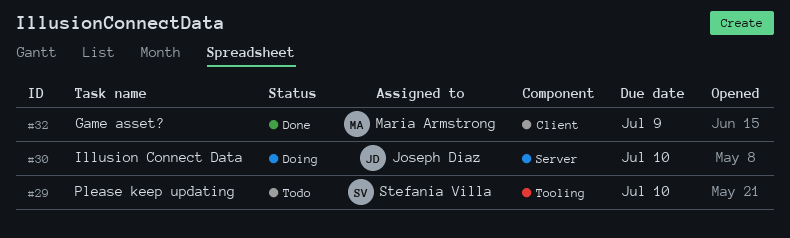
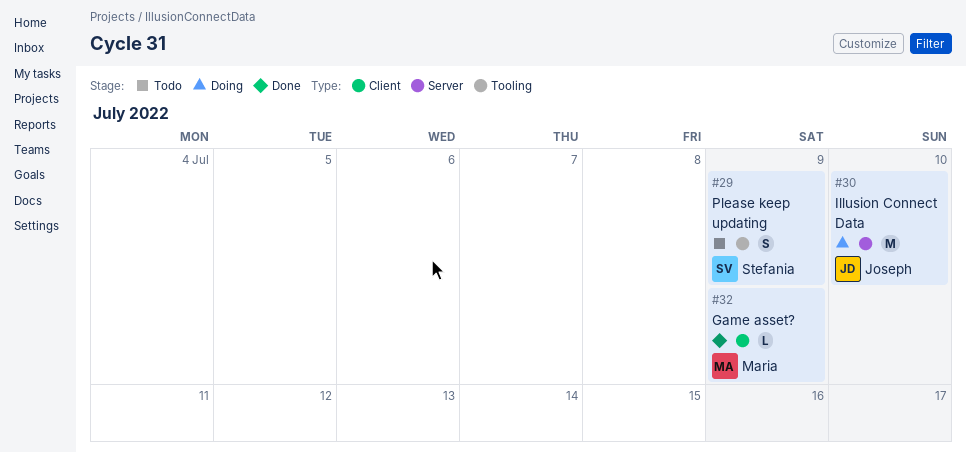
#29, due: Jul 10 -> Jul 9

